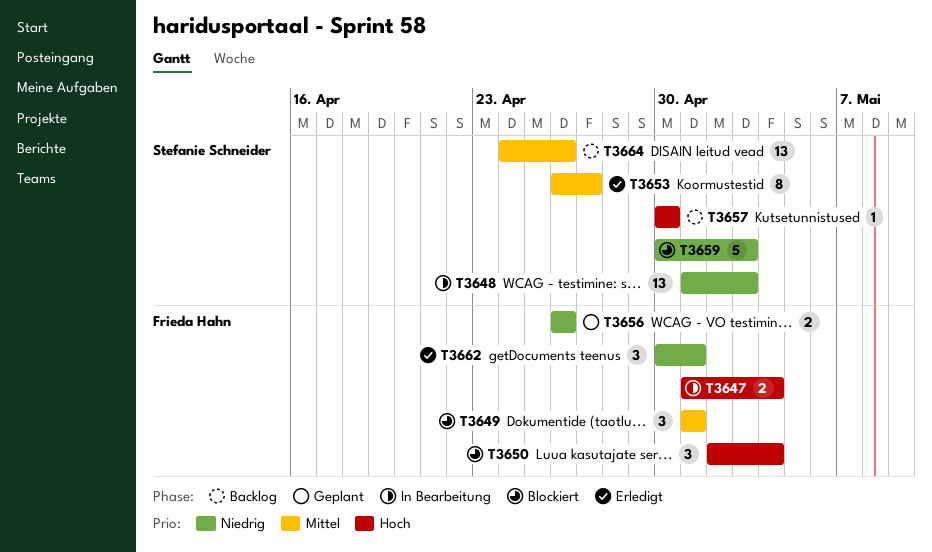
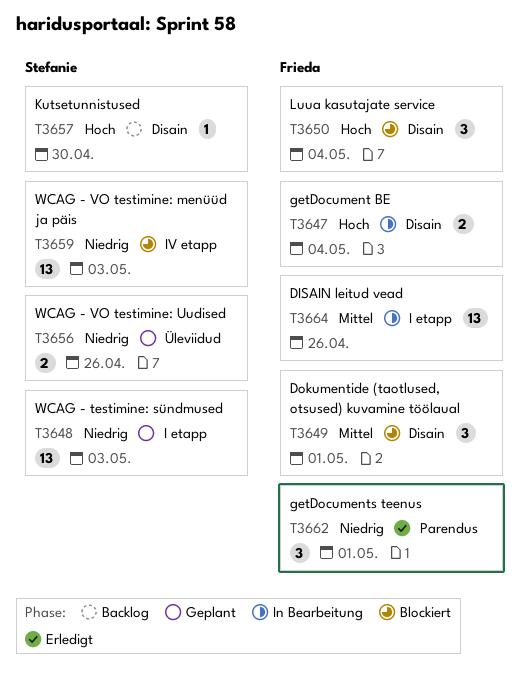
T3648, status: In Bearbeitung -> Geplant
T3653: present -> none
T3656, owner: Frieda Hahn -> Stefanie Schneider
T3659, estimate: 5 -> 13
T3664, status: Backlog -> In Bearbeitung
T3664, owner: Stefanie Schneider -> Frieda Hahn

